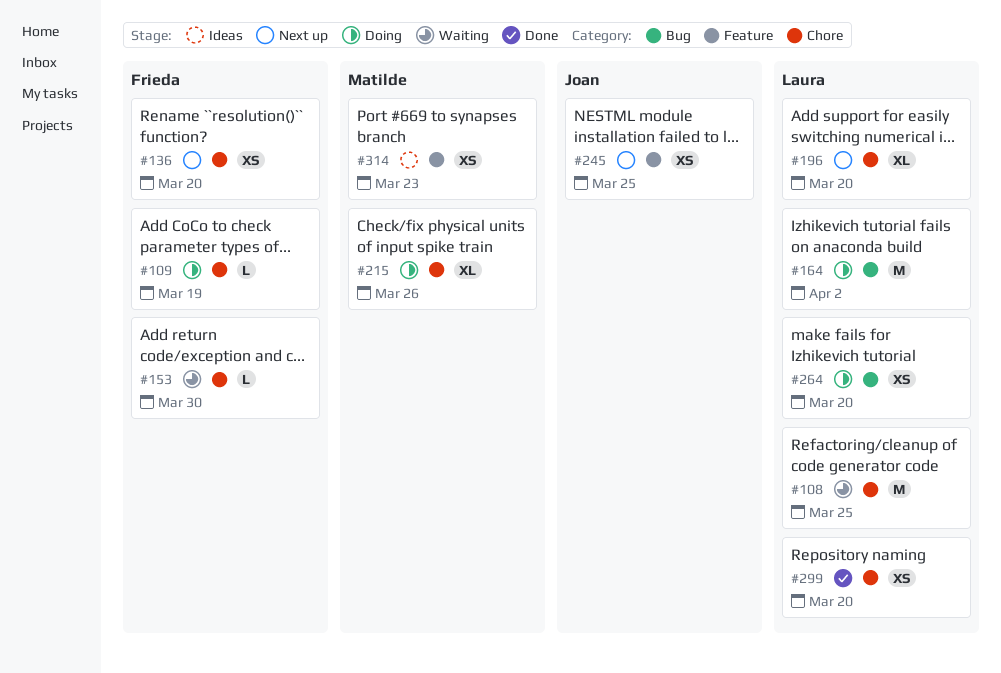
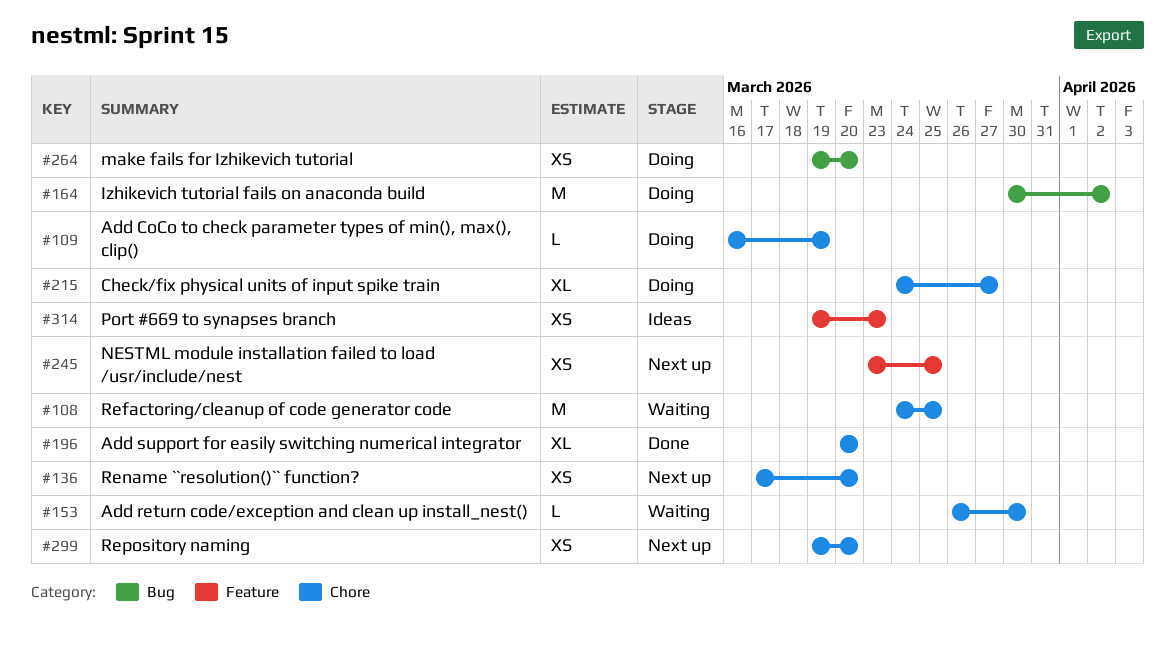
#196, status: Next up -> Done
#215, due: Mar 26 -> Mar 27
#299, status: Done -> Next up

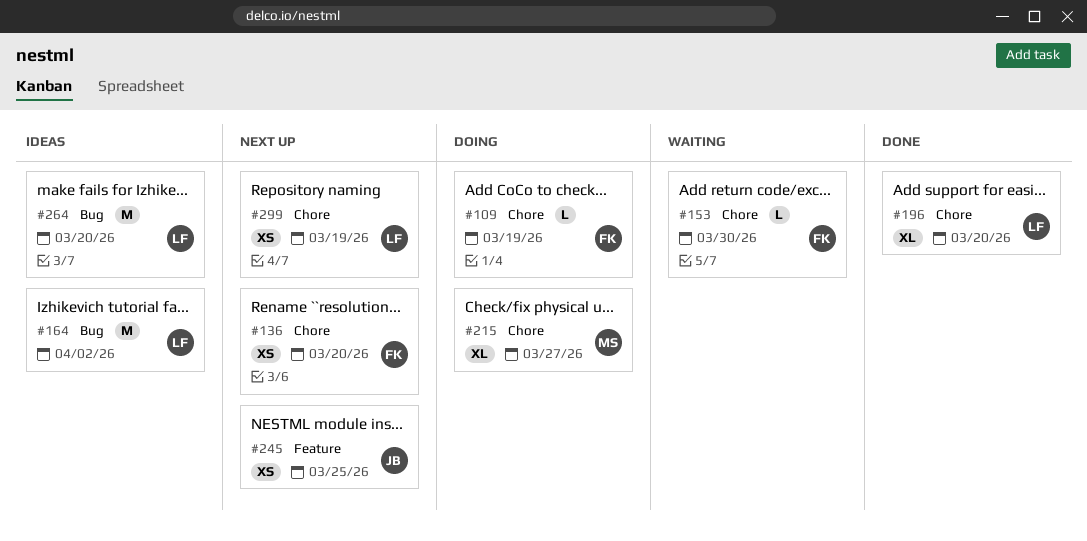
#108: present -> none
#164, status: Doing -> Ideas
#264, status: Doing -> Ideas
#264, estimate: XS -> M
#299, due: Mar 20 -> Mar 19
#314: present -> none

